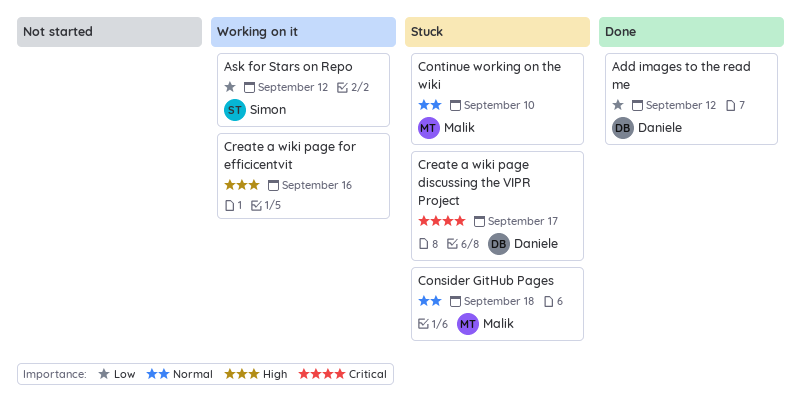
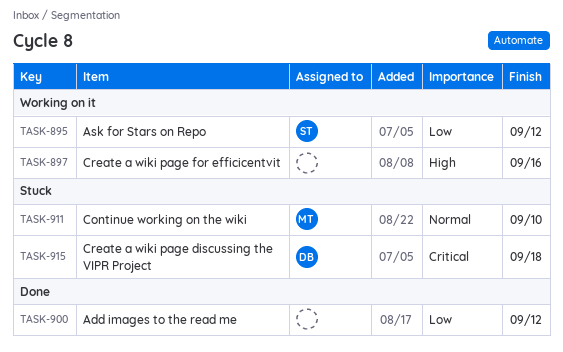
Add images to the read me, owner: Daniele -> none
Consider GitHub Pages: present -> none
Create a wiki page discussing the VIPR Project, due: Sep 17 -> Sep 18

